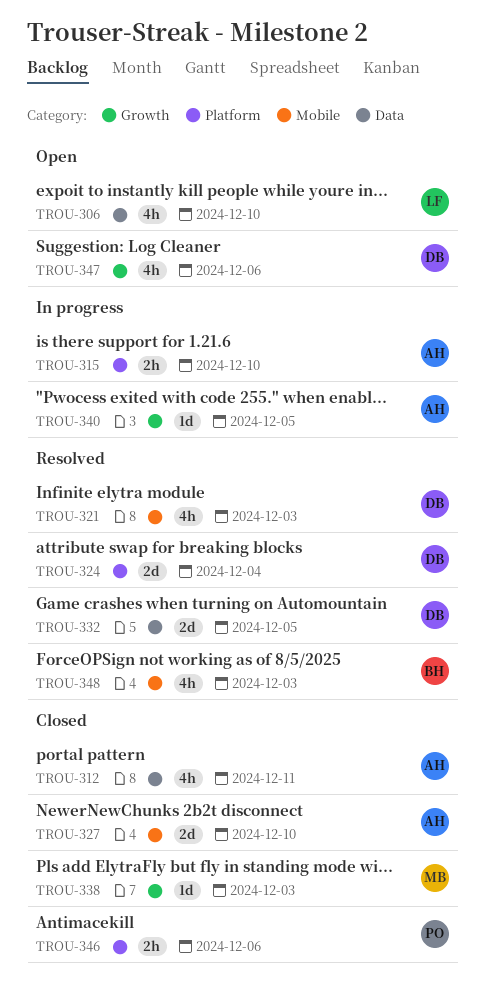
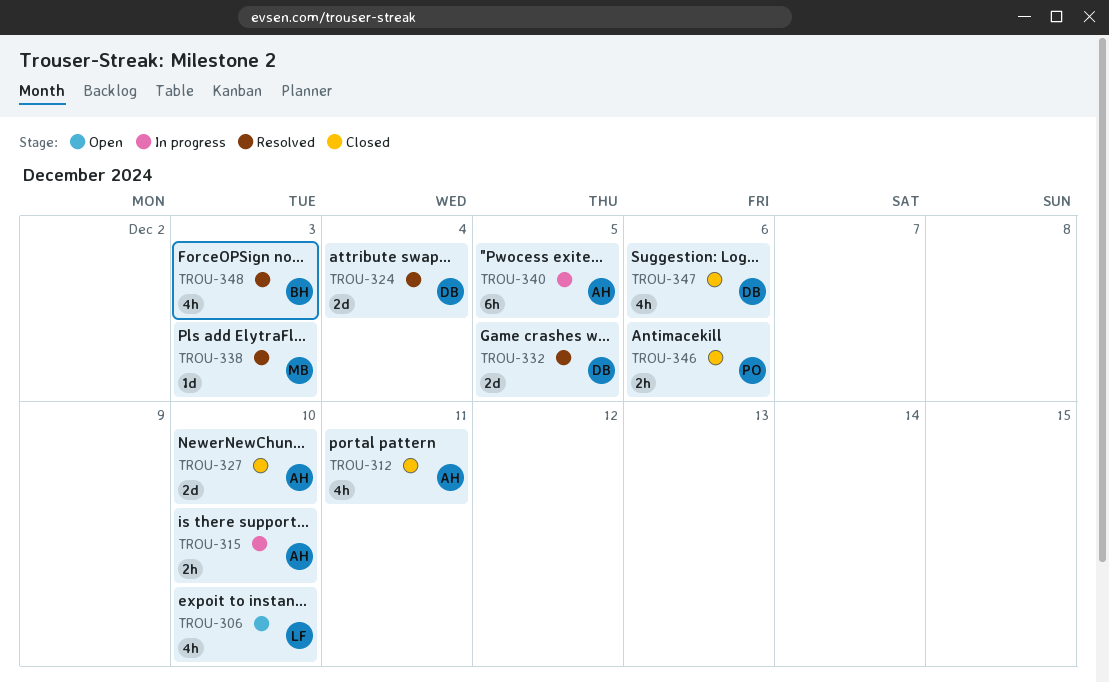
TROU-321: present -> none
TROU-338, status: Closed -> Resolved
TROU-340, estimate: 1d -> 6h
TROU-347, status: Open -> Closed

